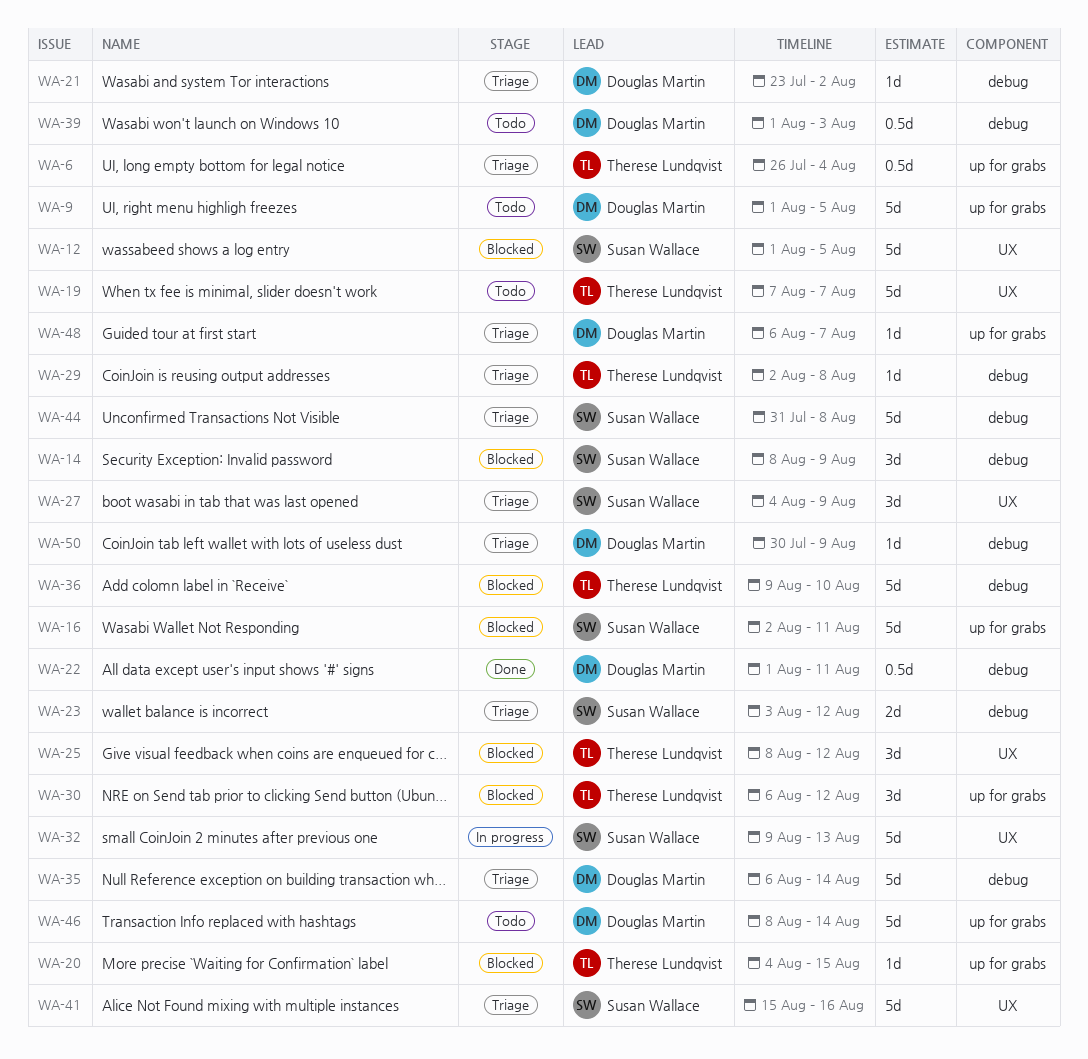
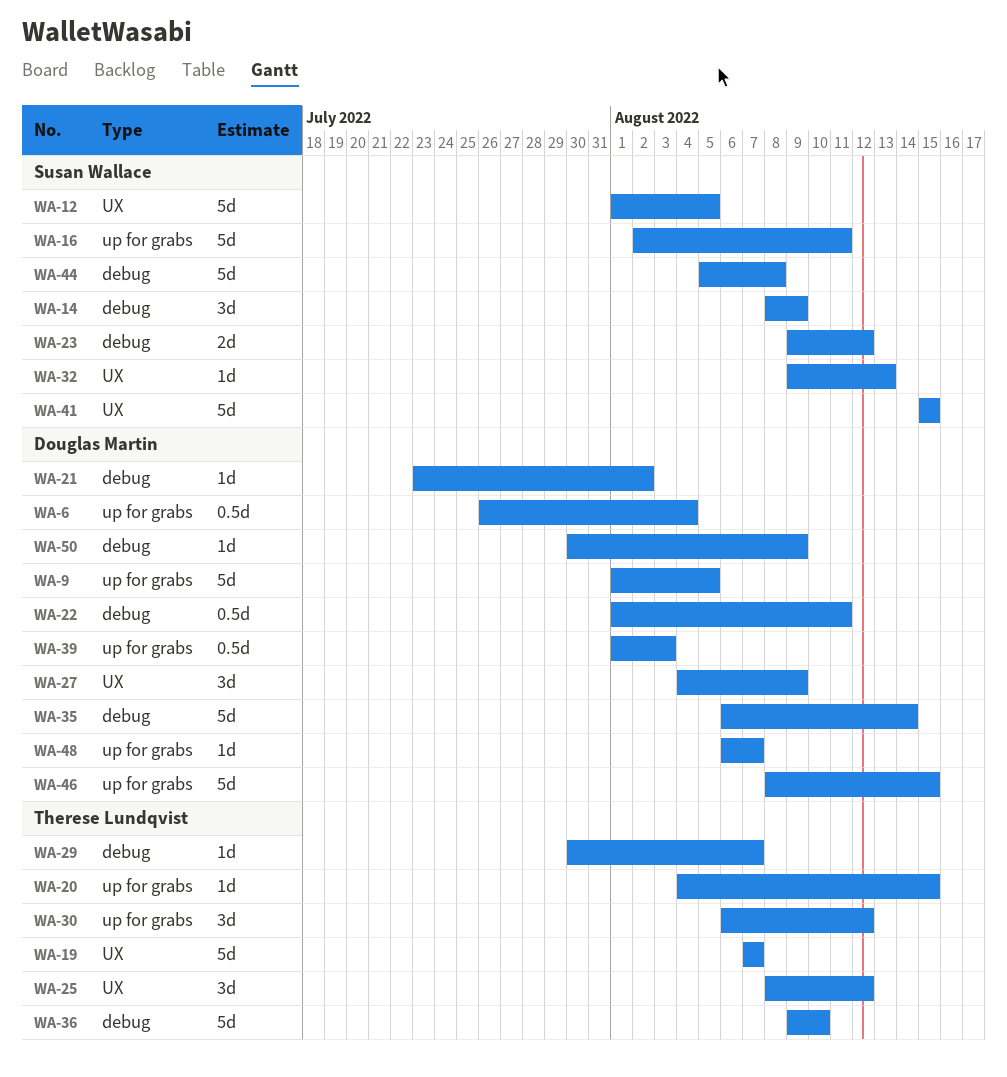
WA-6, owner: Therese Lundqvist -> Douglas Martin
WA-23, start: Aug 3 -> Aug 9
WA-27, owner: Susan Wallace -> Douglas Martin
WA-29, start: Aug 2 -> Jul 30
WA-29, due: Aug 8 -> Aug 7
WA-32, estimate: 5d -> 1d
WA-39, label: debug -> up for grabs
WA-41, due: Aug 16 -> Aug 15
WA-44, start: Jul 31 -> Aug 5
WA-46, due: Aug 14 -> Aug 15

